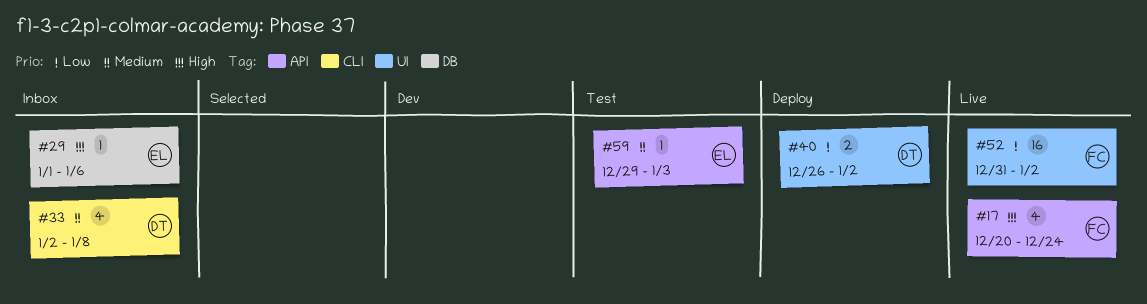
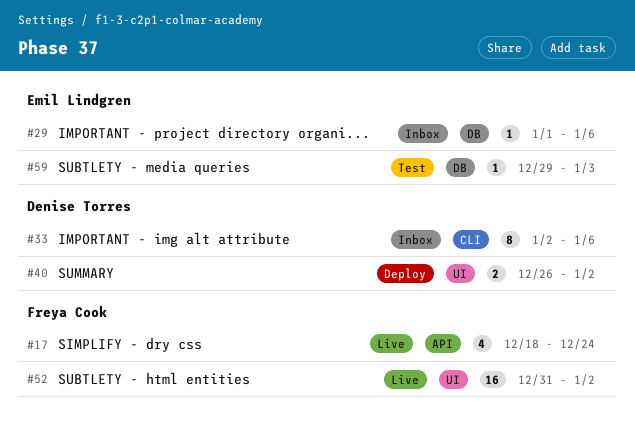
#17, start: Dec 20 -> Dec 18
#33, estimate: 4 -> 8
#33, due: Jan 8 -> Jan 6
#59, label: API -> DB

